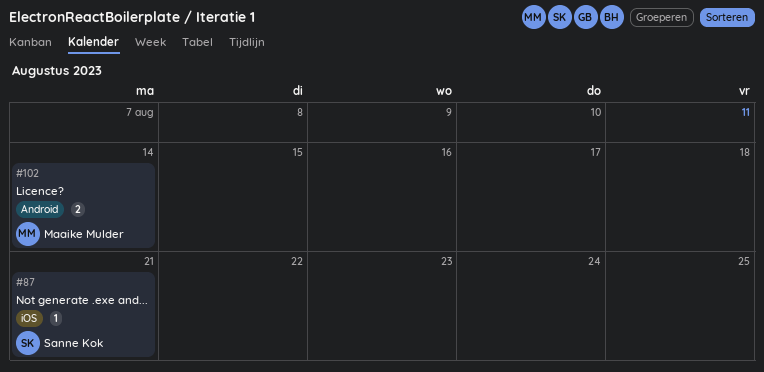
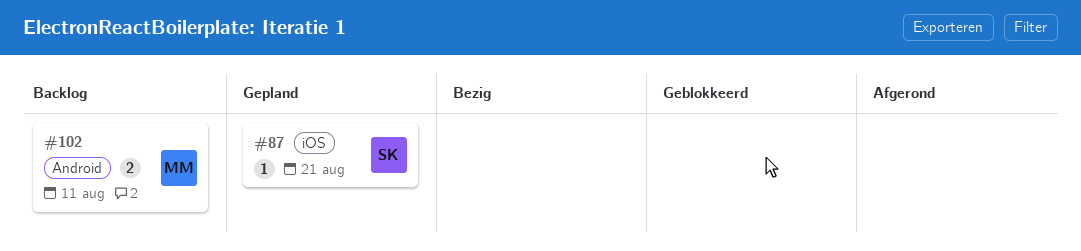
#102, due: Aug 14 -> Aug 11

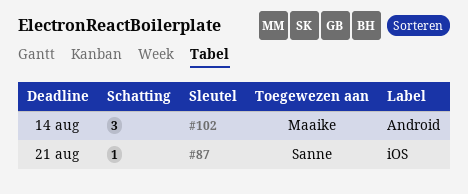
#102, estimate: 2 -> 3
#102, due: Aug 11 -> Aug 14

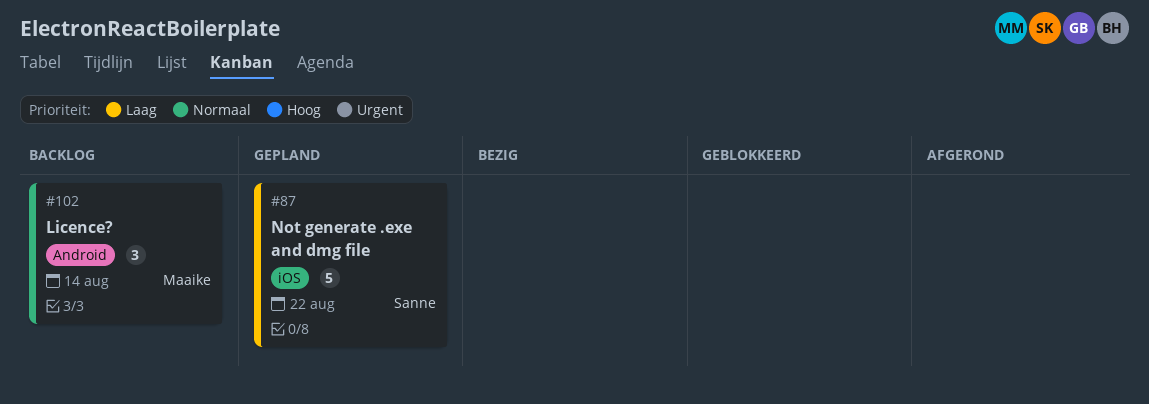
#87, estimate: 1 -> 5
#87, due: Aug 21 -> Aug 22

